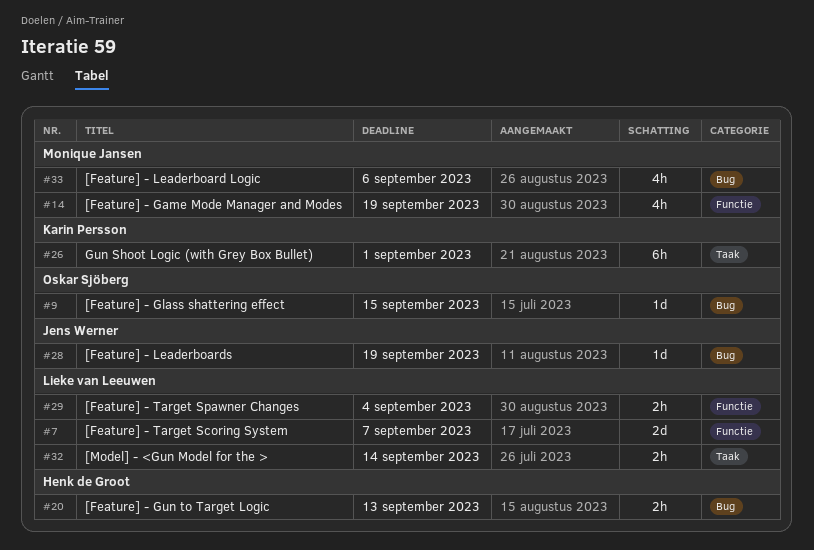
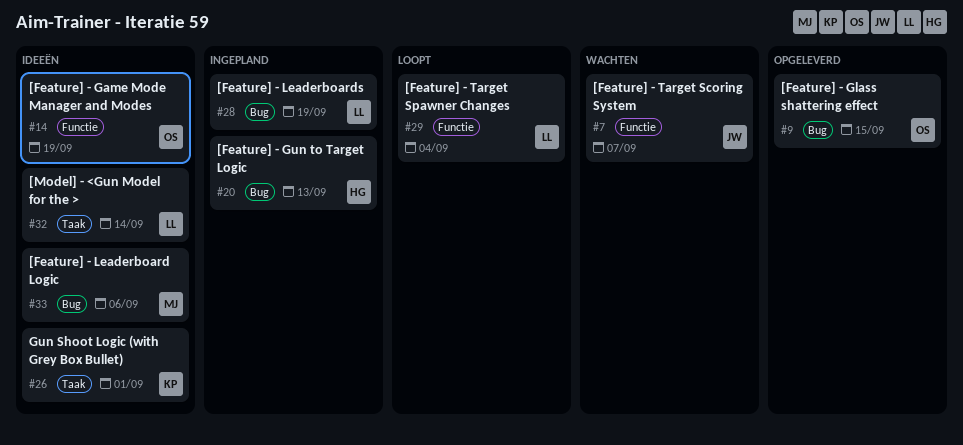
#7, owner: Lieke van Leeuwen -> Jens Werner
#14, owner: Monique Jansen -> Oskar Sjöberg
#28, owner: Jens Werner -> Lieke van Leeuwen

